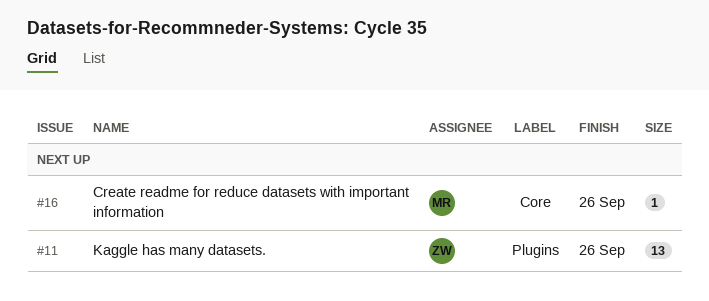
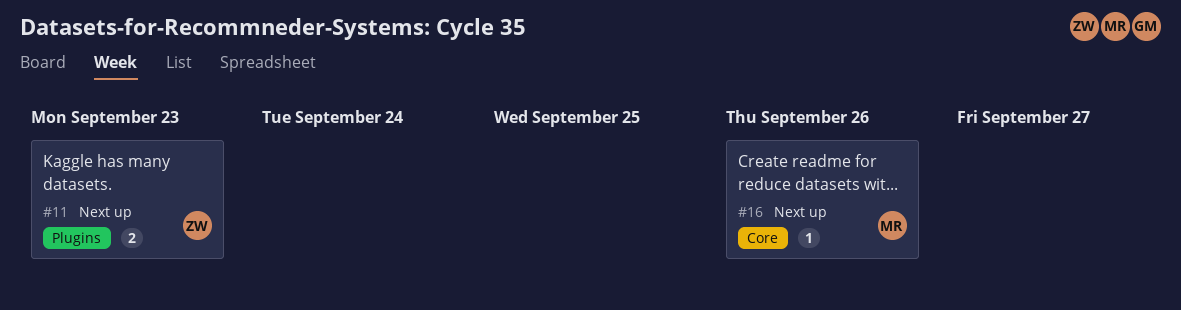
#11, estimate: 13 -> 2
#11, due: Sep 26 -> Sep 23

